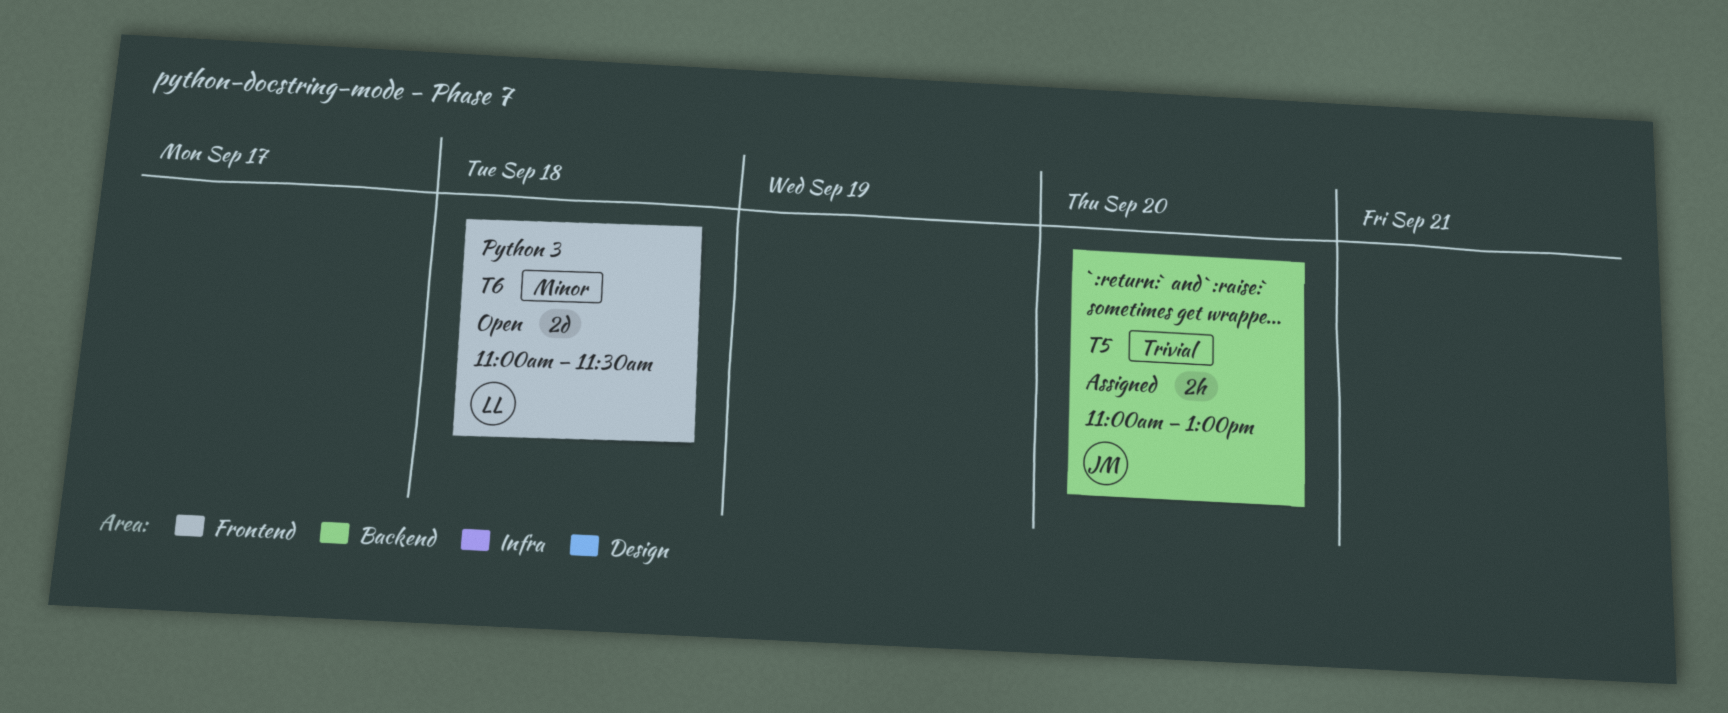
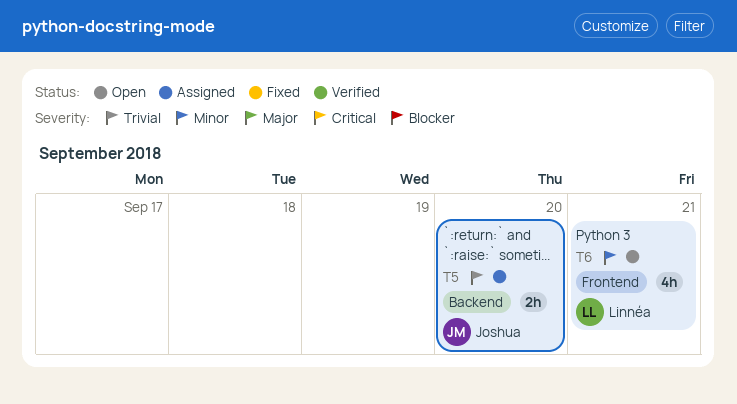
T6, estimate: 2d -> 4h
T6, day: Sep 18 -> Sep 21

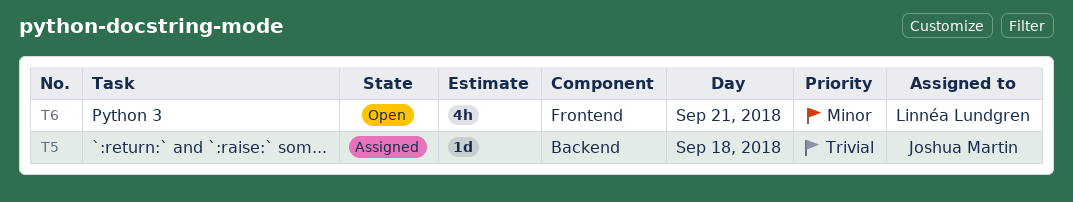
T5, estimate: 2h -> 1d
T5, day: Sep 20 -> Sep 18

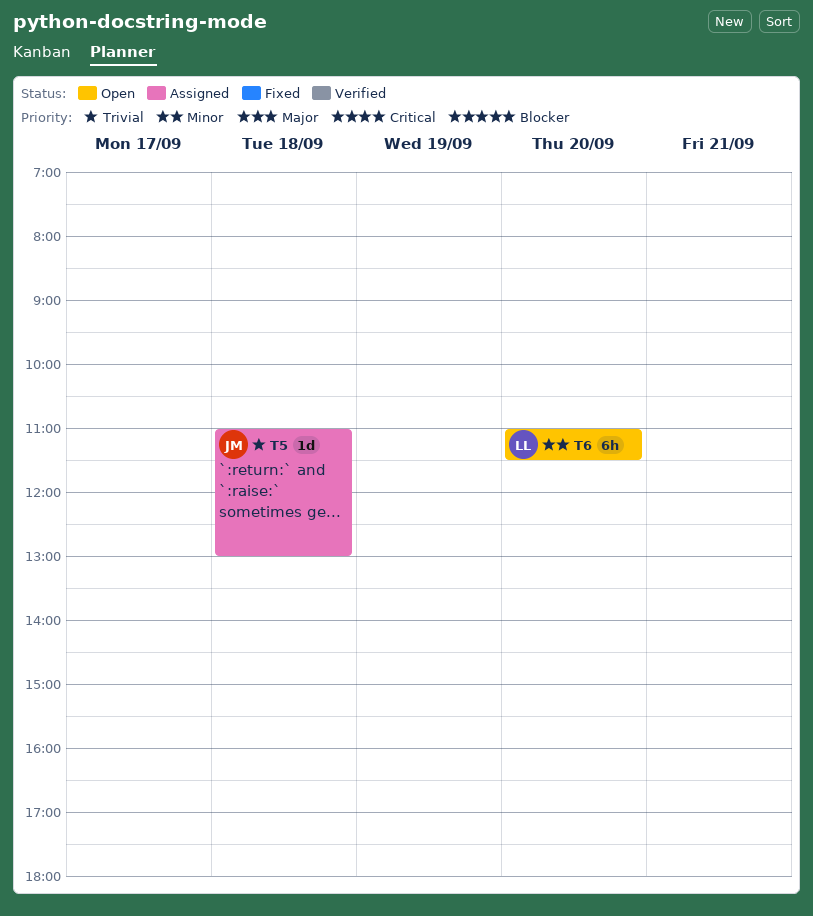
T6, estimate: 4h -> 6h
T6, day: Sep 21 -> Sep 20

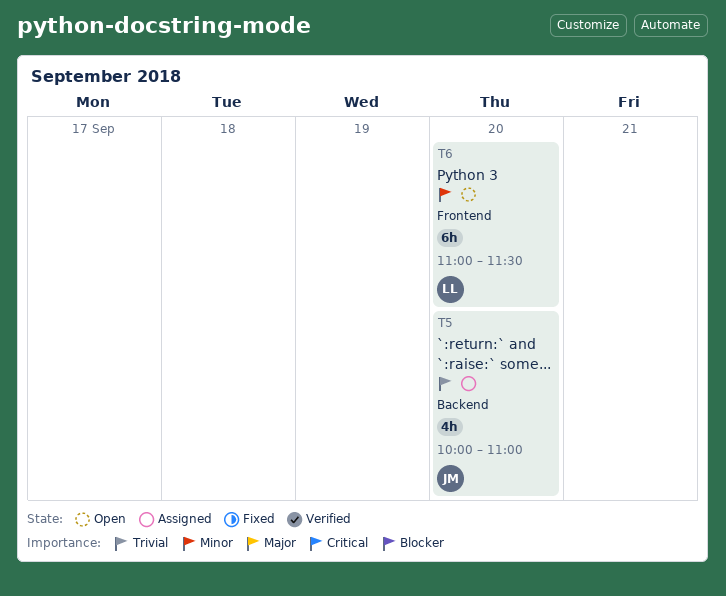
T5, estimate: 1d -> 4h
T5, day: Sep 18 -> Sep 20
T5, begins: 11:00 -> 10:00
T5, ends: 13:00 -> 11:00

